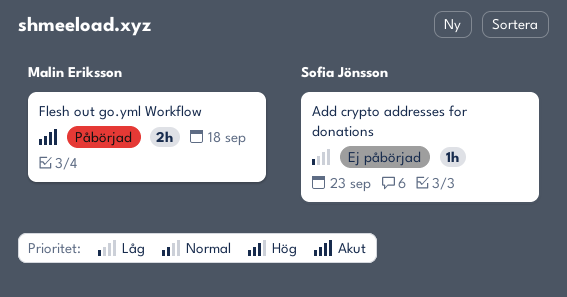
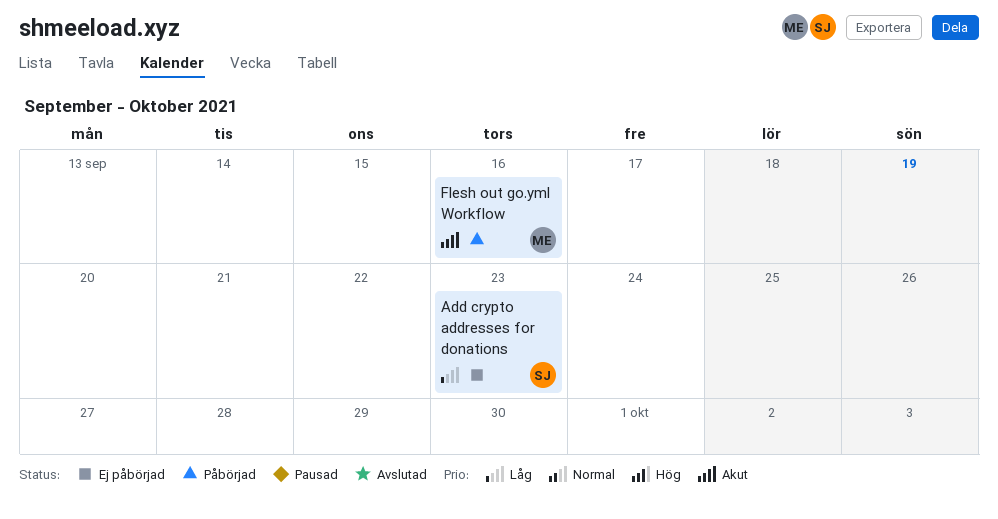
Flesh out go.yml Workflow, due: Sep 18 -> Sep 16

